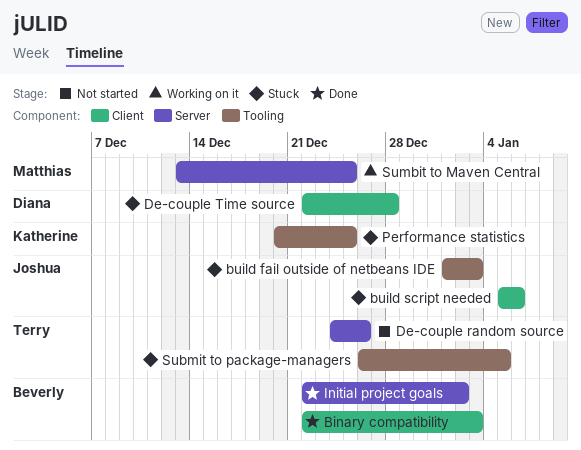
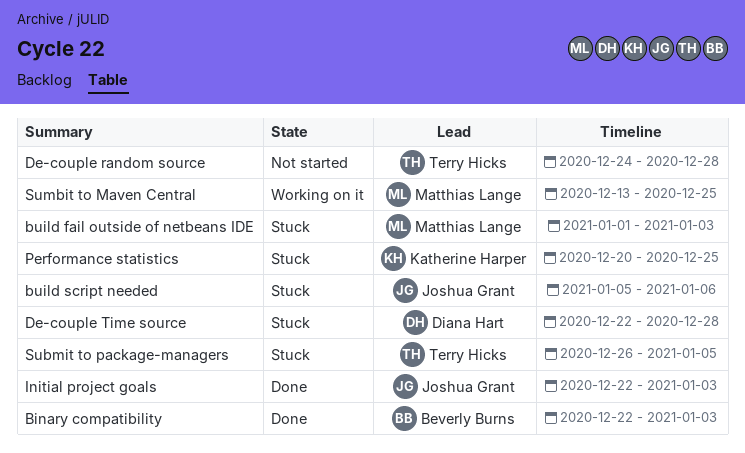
build fail outside of netbeans IDE, owner: Joshua Grant -> Matthias Lange
De-couple random source, due: Dec 26 -> Dec 28
Initial project goals, owner: Beverly Burns -> Joshua Grant
Initial project goals, due: Jan 2 -> Jan 3

